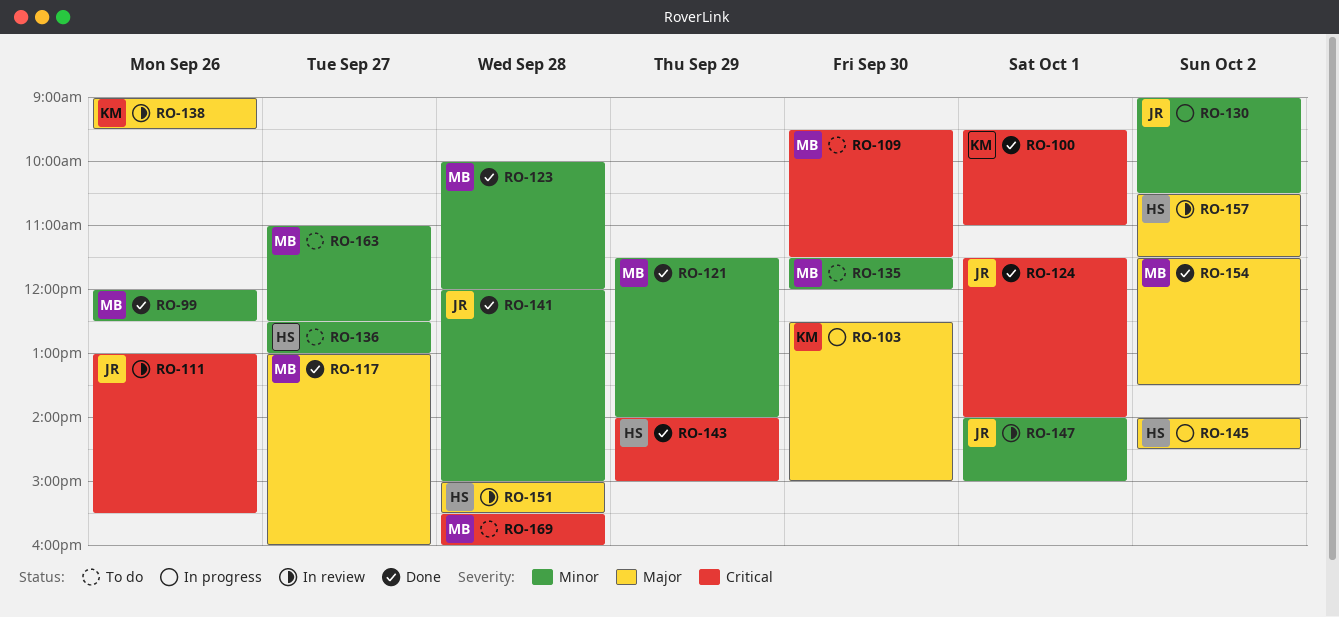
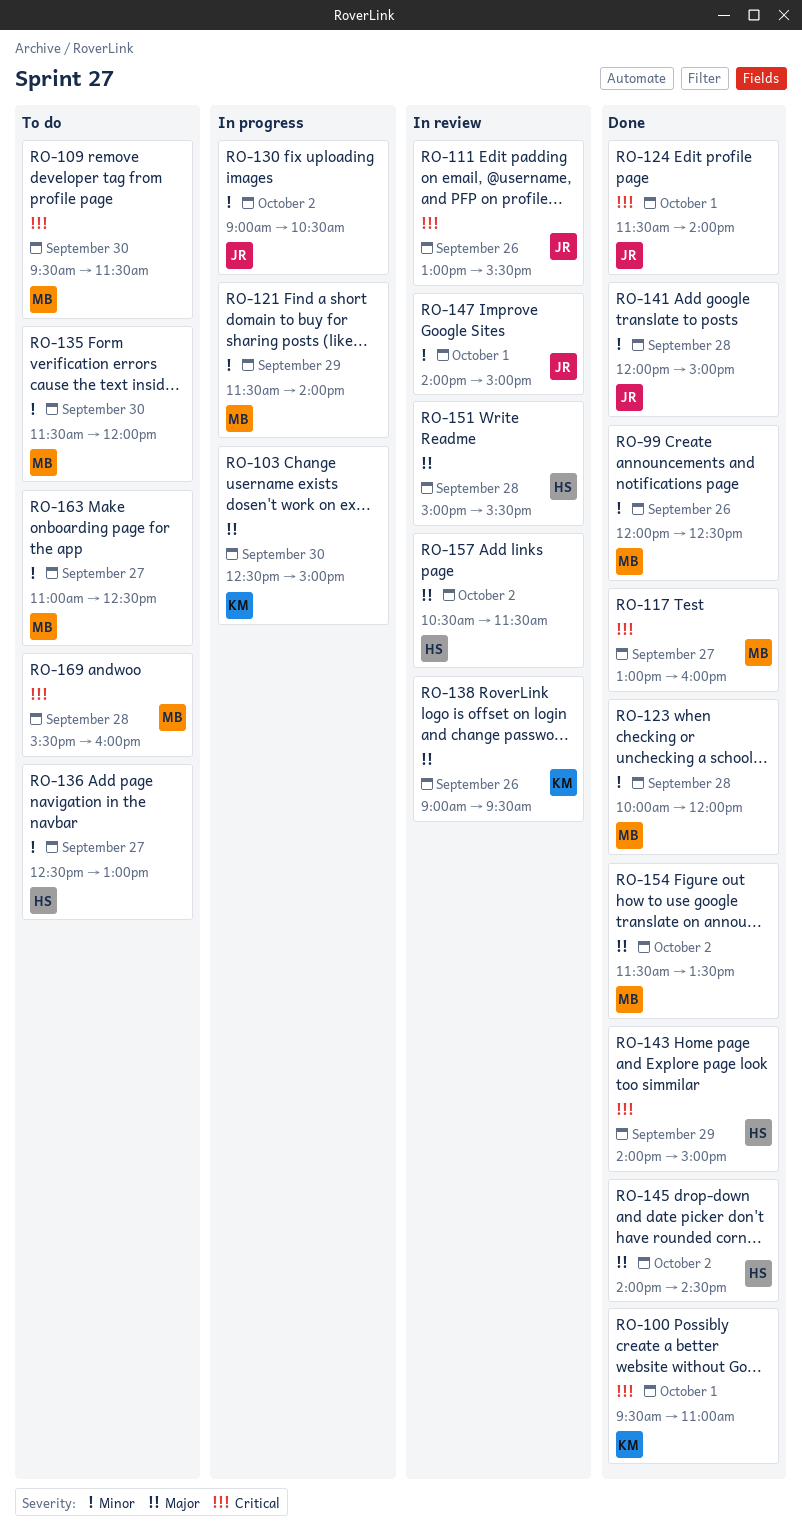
RO-117, priority: Major -> Critical
RO-121, status: Done -> In progress
RO-145, status: In progress -> Done

